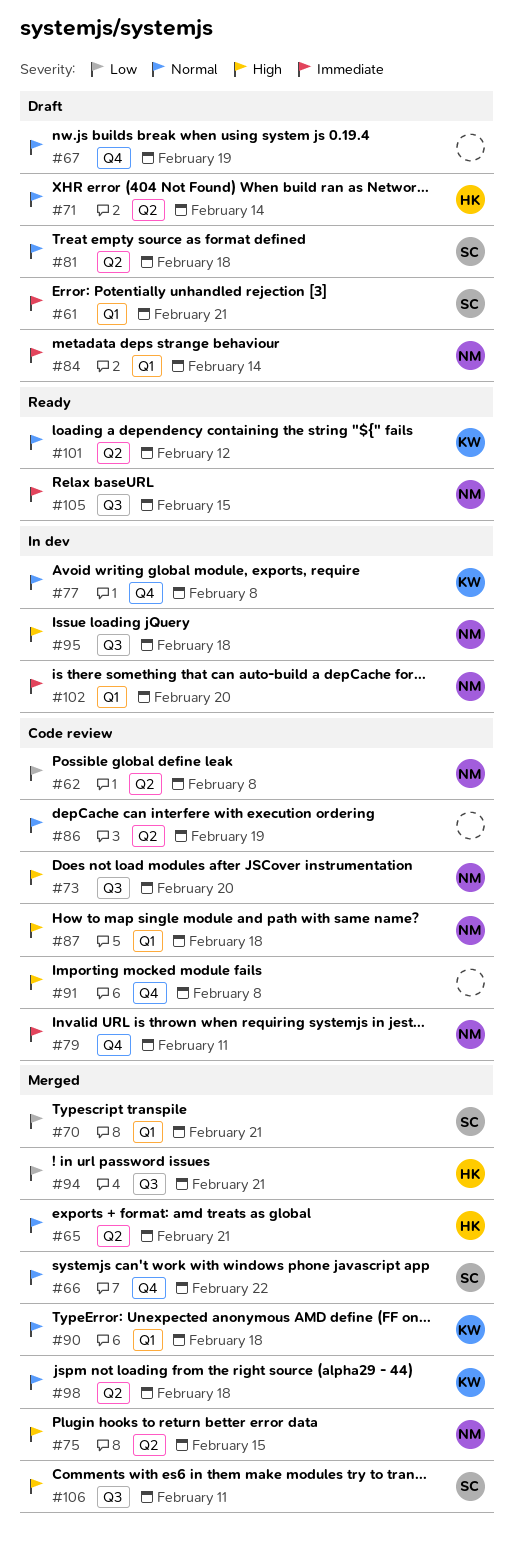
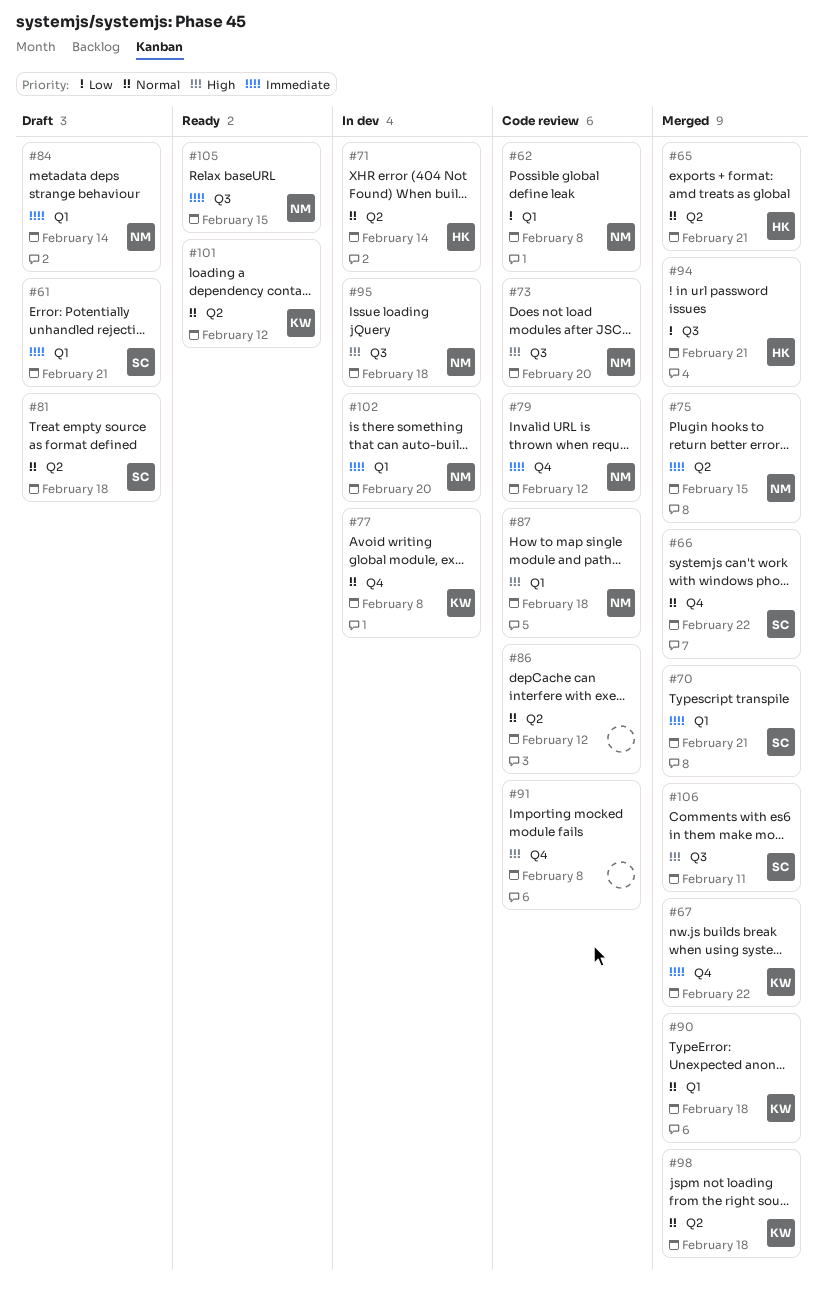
#62, label: Q2 -> Q1
#67, status: Draft -> Merged
#67, owner: none -> KW
#67, priority: Normal -> Immediate
#67, due: Feb 19 -> Feb 22
#70, priority: Low -> Immediate
#71, status: Draft -> In dev
#75, priority: High -> Immediate
#79, due: Feb 11 -> Feb 12
#86, due: Feb 19 -> Feb 12

